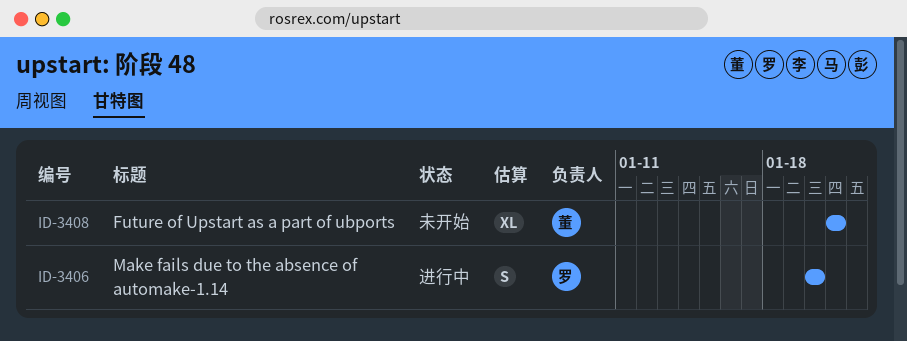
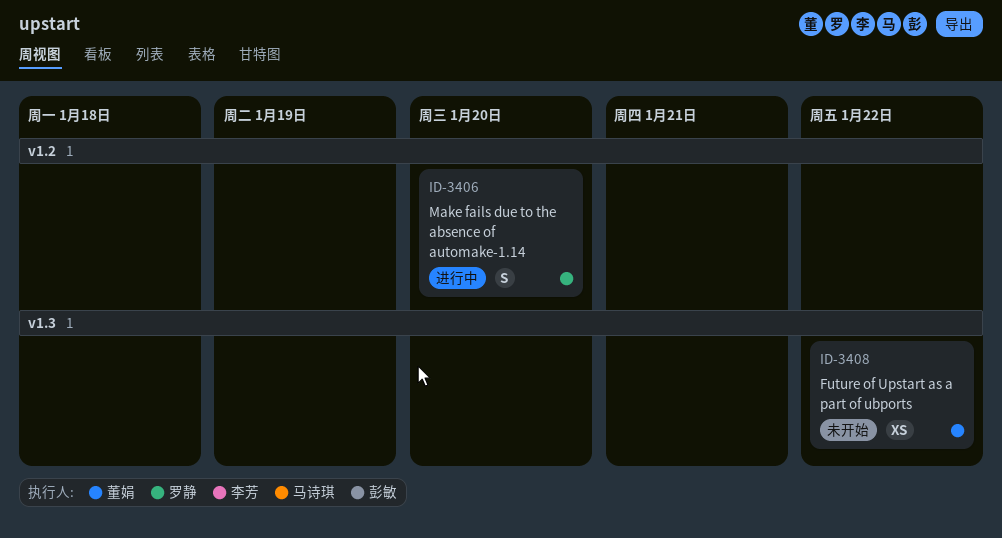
ID-3408, estimate: XL -> XS
ID-3408, due: Jan 21 -> Jan 22

